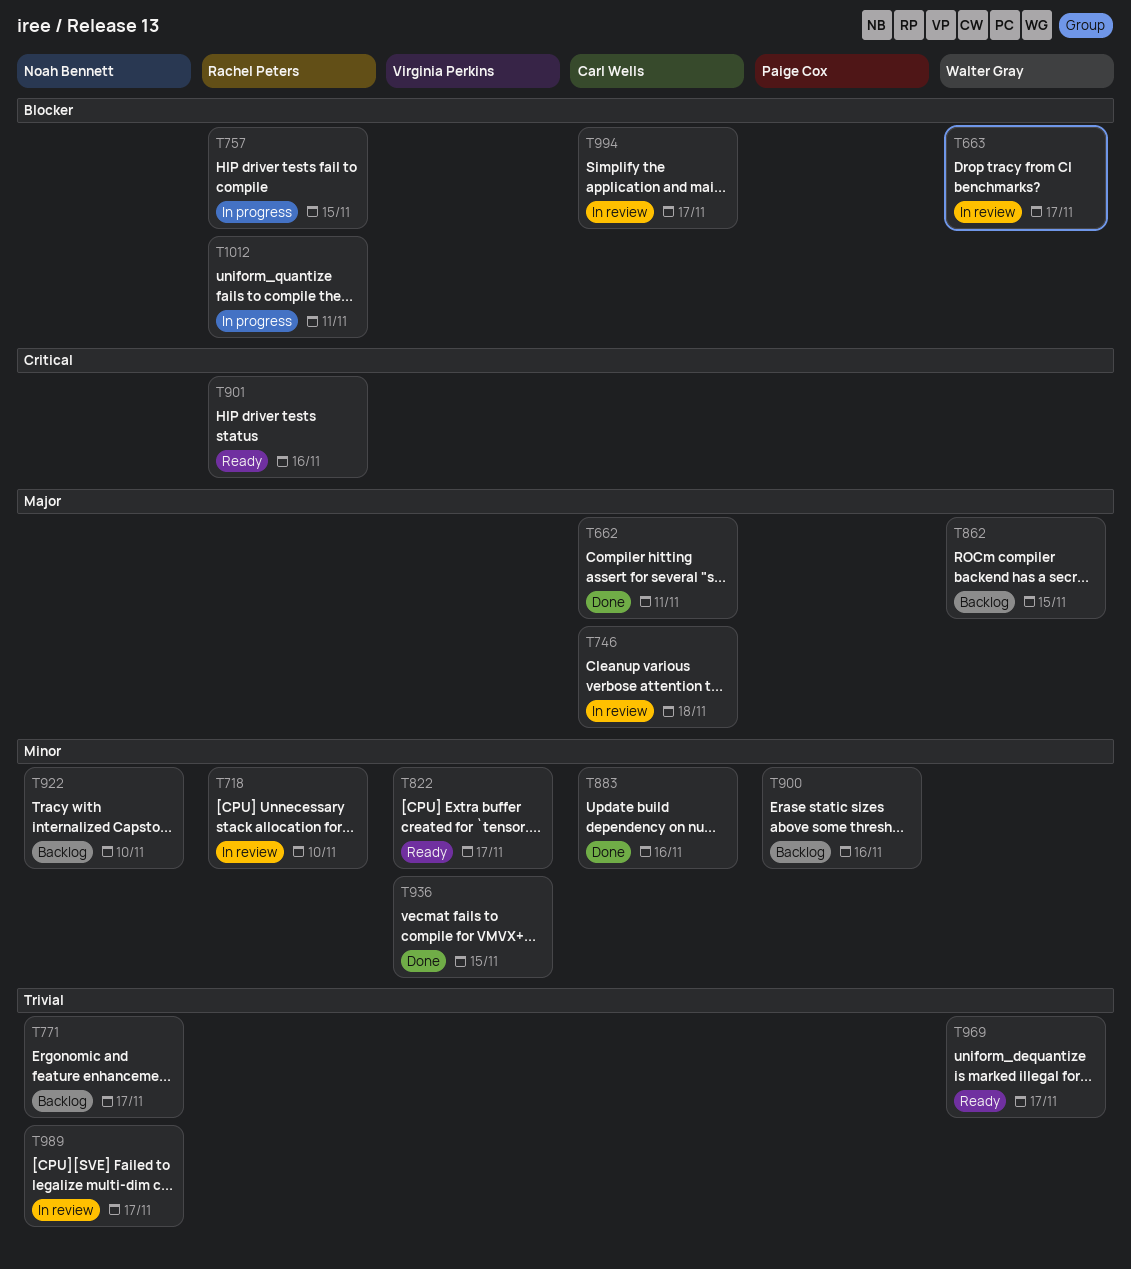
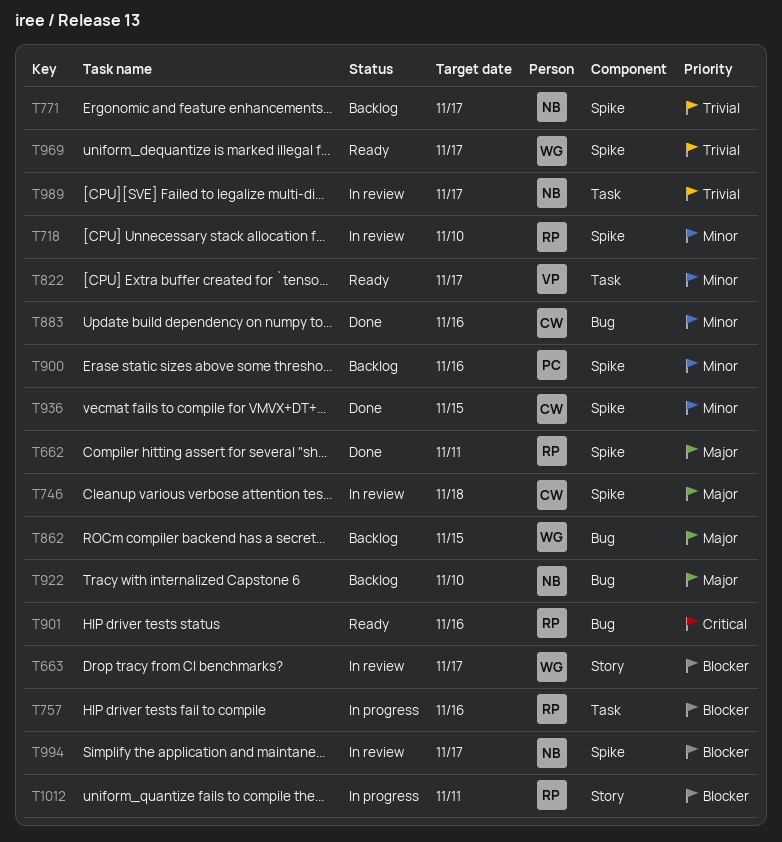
T662, owner: Carl Wells -> Rachel Peters
T757, due: Nov 15 -> Nov 16
T922, priority: Minor -> Major
T936, owner: Virginia Perkins -> Carl Wells
T994, owner: Carl Wells -> Noah Bennett

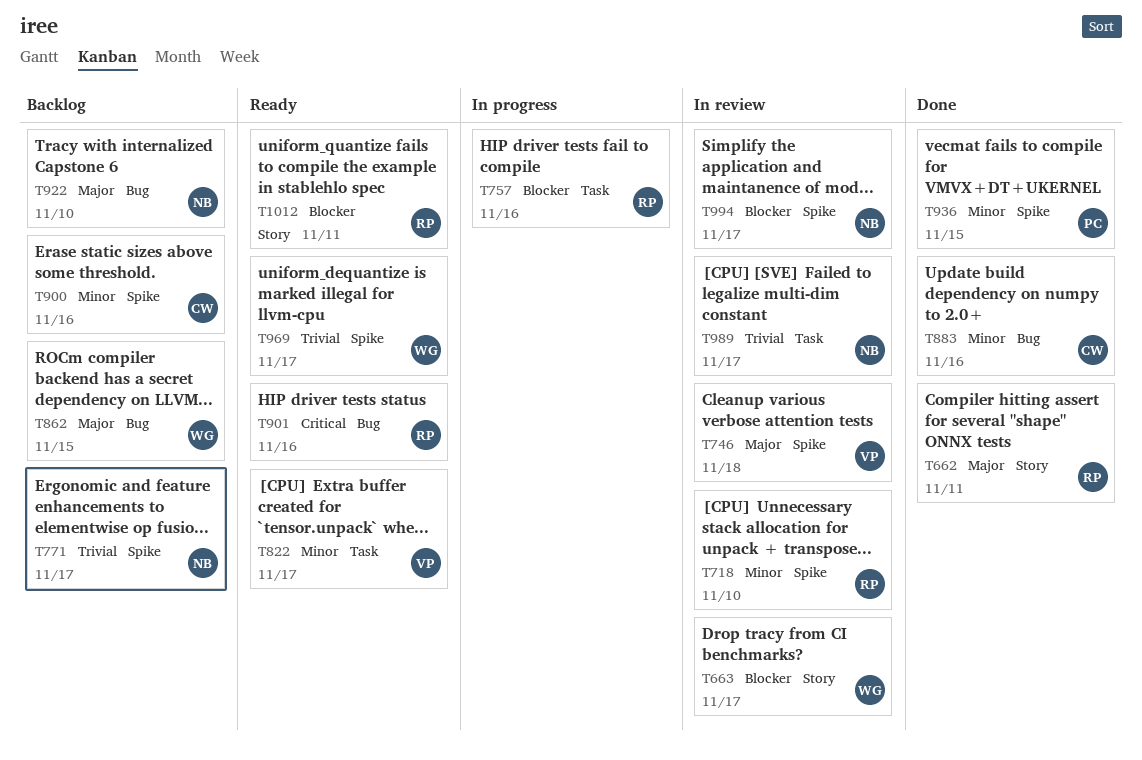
T662, label: Spike -> Story
T746, owner: CW -> VP
T900, owner: PC -> CW
T936, owner: CW -> PC
T1012, status: In progress -> Ready

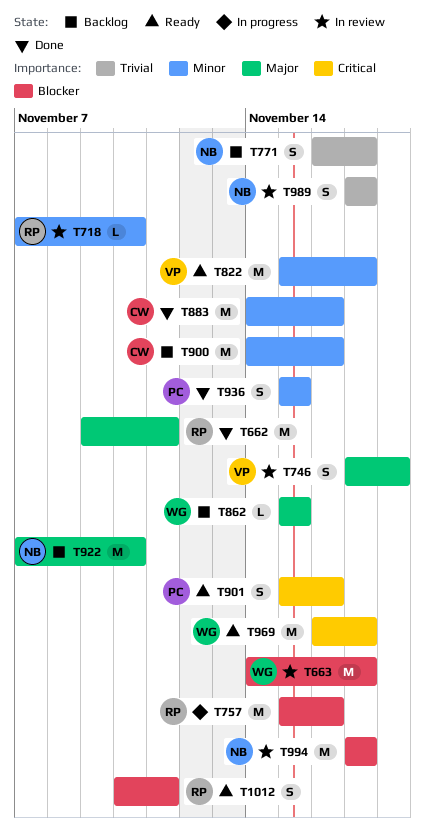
T901, owner: RP -> PC
T969, priority: Trivial -> Critical

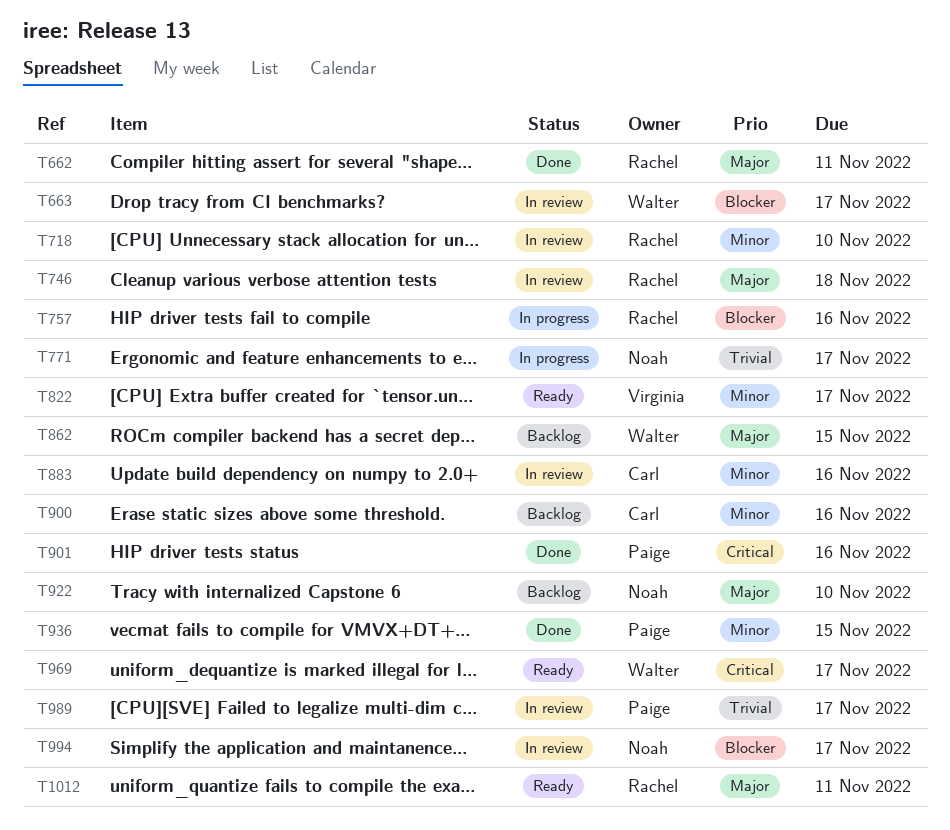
T746, owner: Virginia -> Rachel
T771, status: Backlog -> In progress
T883, status: Done -> In review
T901, status: Ready -> Done
T989, owner: Noah -> Paige
T1012, priority: Blocker -> Major

